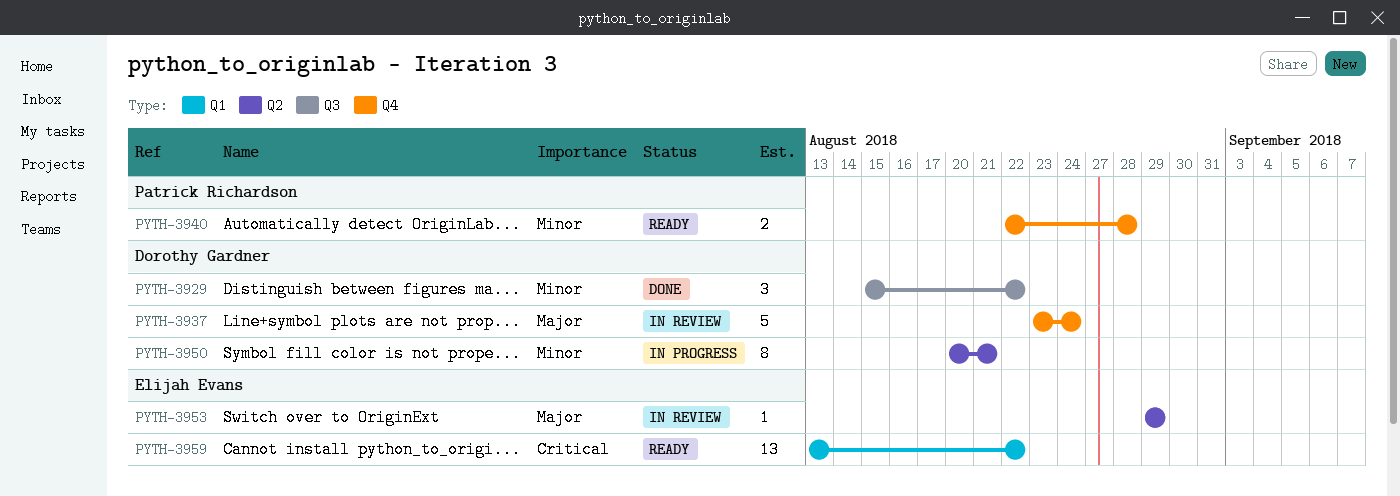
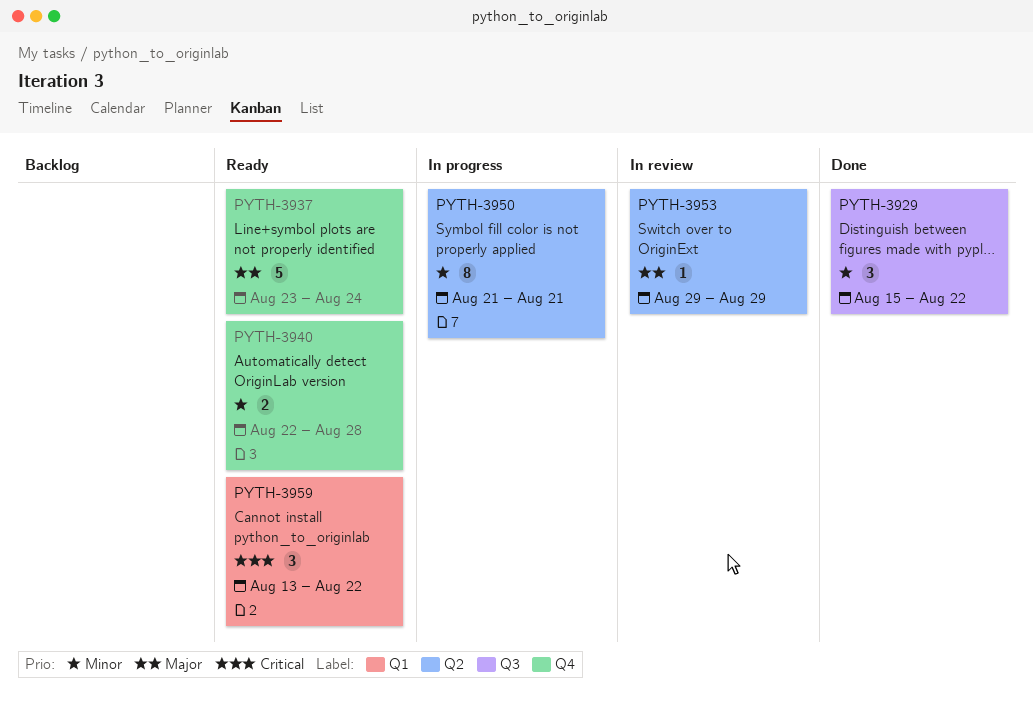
PYTH-3937, status: In review -> Ready
PYTH-3950, start: Aug 20 -> Aug 21
PYTH-3959, estimate: 13 -> 3

